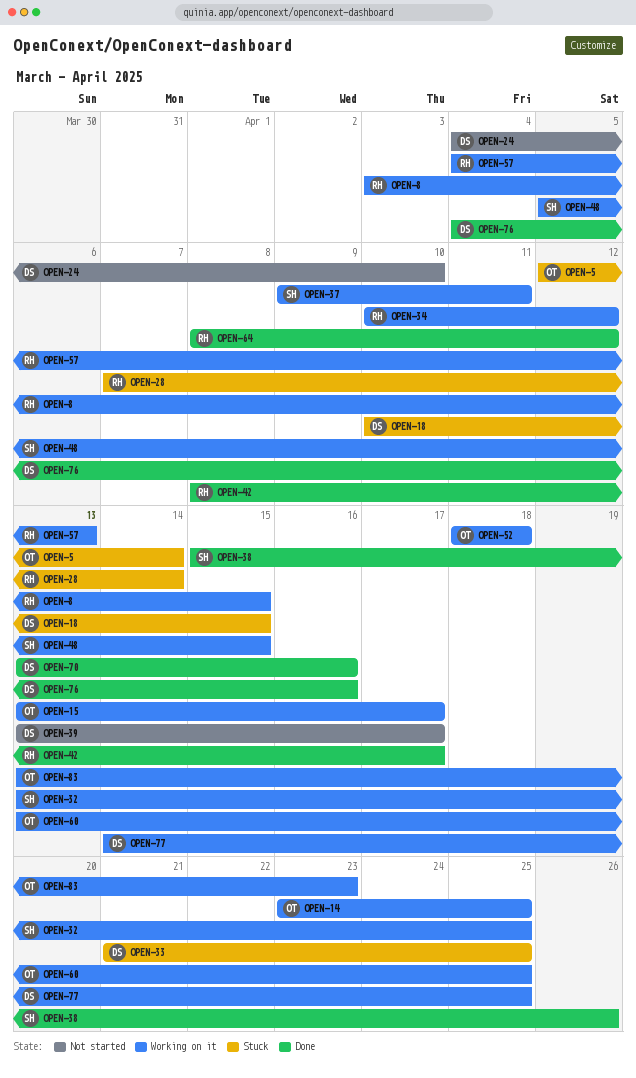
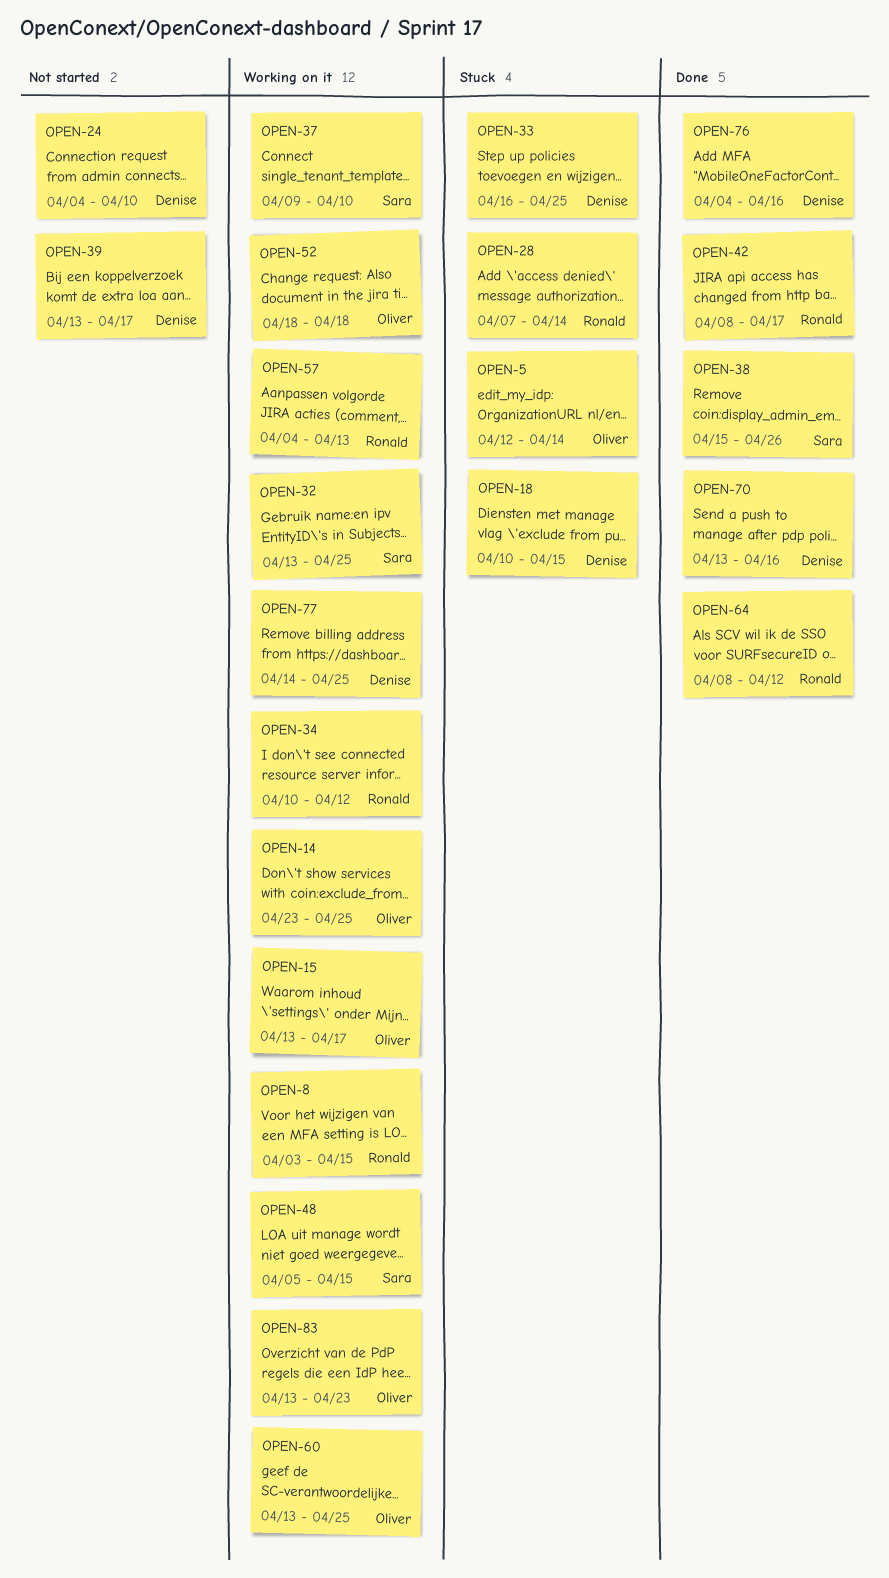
OPEN-33, start: Apr 21 -> Apr 16
OPEN-37, due: Apr 11 -> Apr 10

